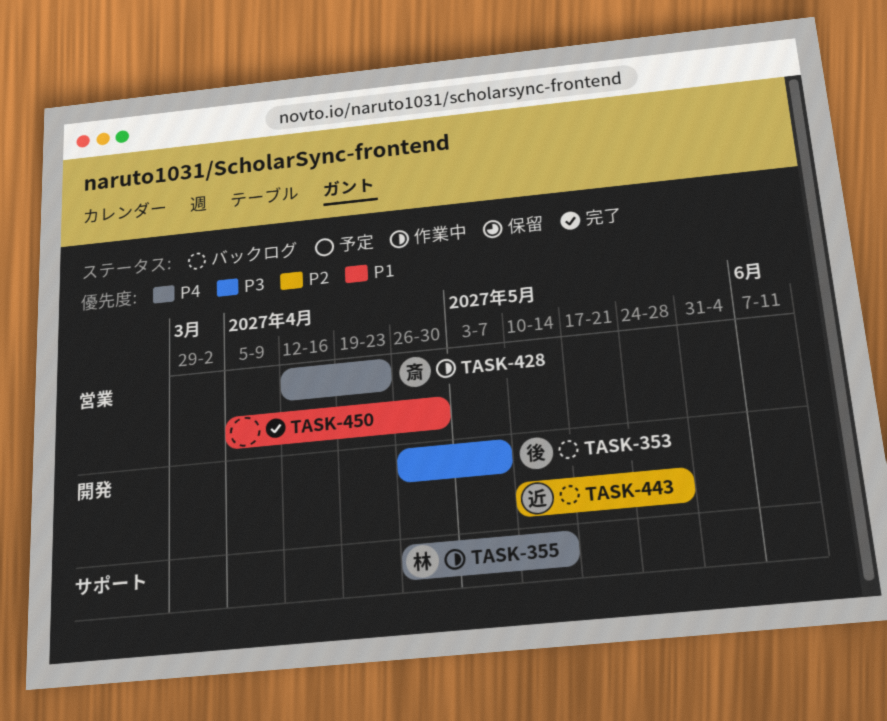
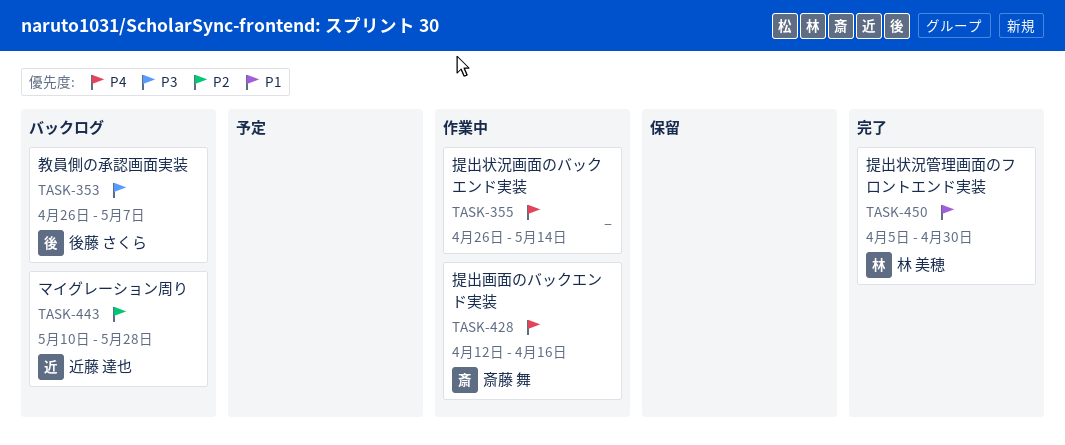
TASK-355, owner: 林 美穂 -> none
TASK-428, due: Apr 23 -> Apr 16
TASK-450, owner: none -> 林 美穂

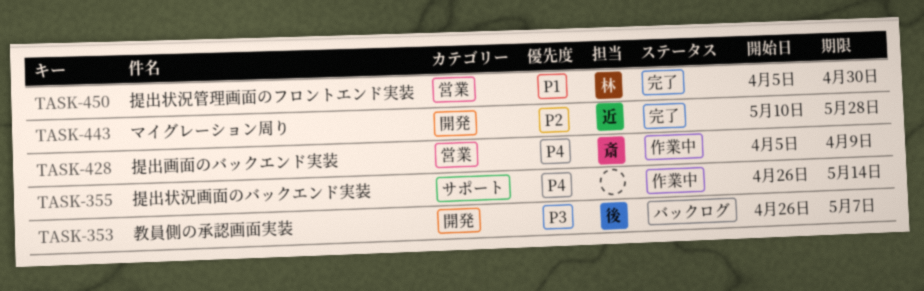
TASK-428, start: Apr 12 -> Apr 5
TASK-428, due: Apr 16 -> Apr 9
TASK-443, status: バックログ -> 完了

